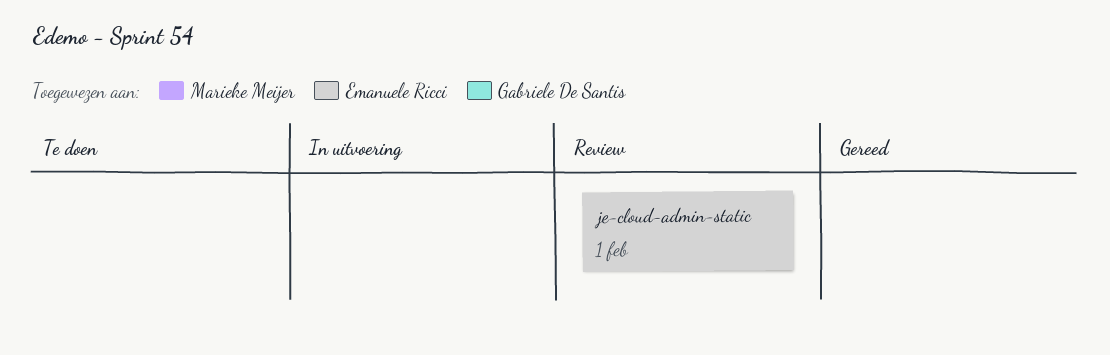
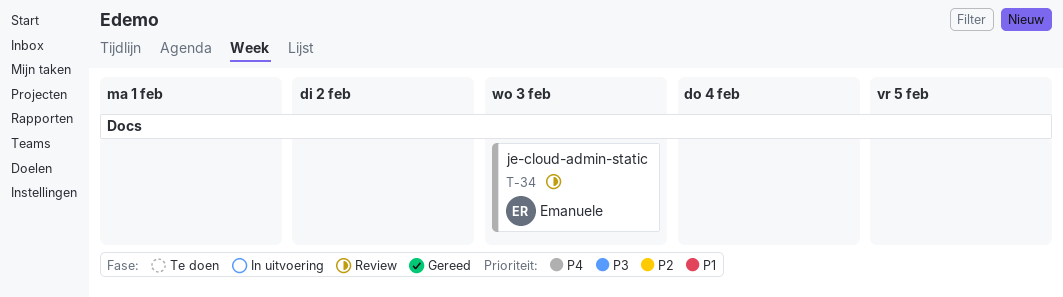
je-cloud-admin-static, due: Feb 1 -> Feb 3

